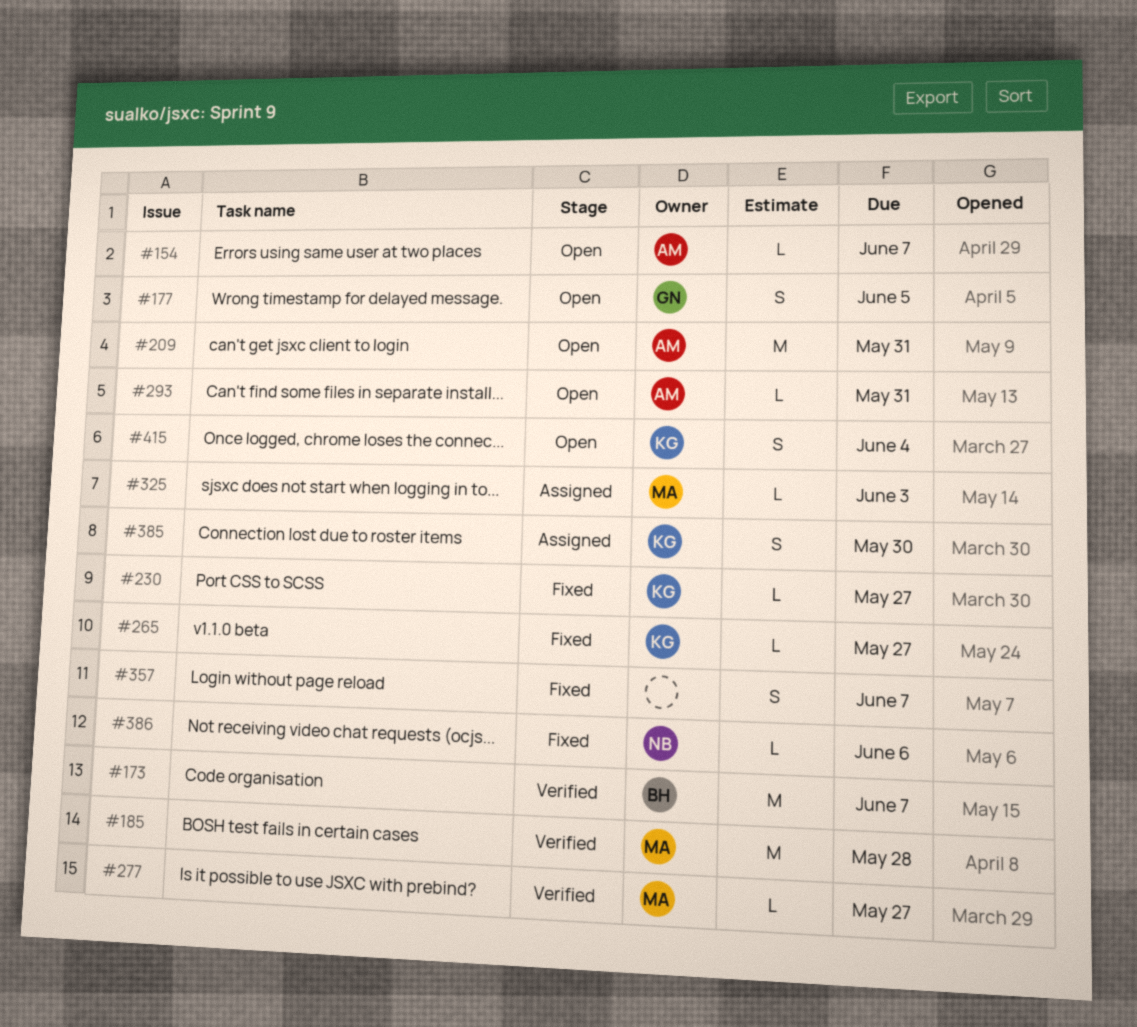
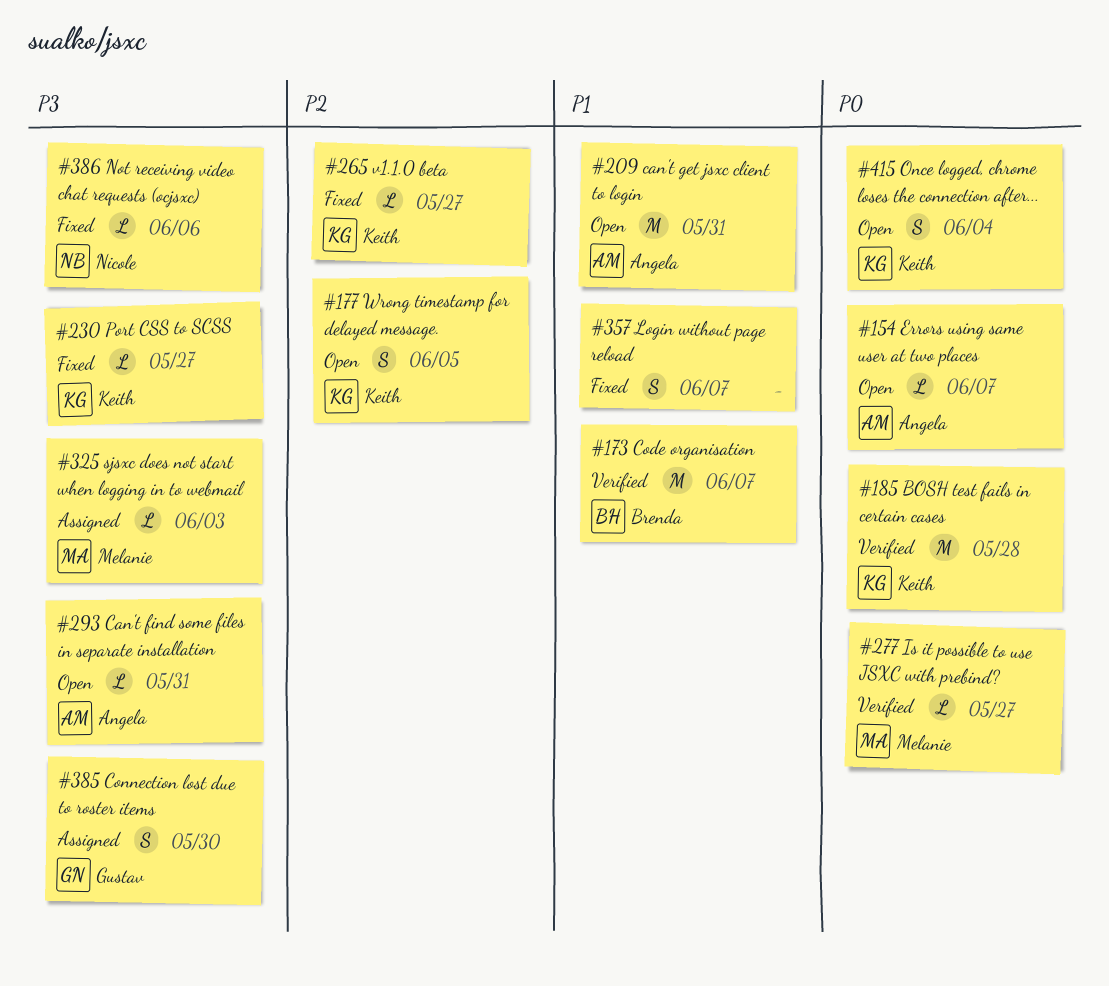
#177, owner: Gustav -> Keith
#185, owner: Melanie -> Keith
#385, owner: Keith -> Gustav

